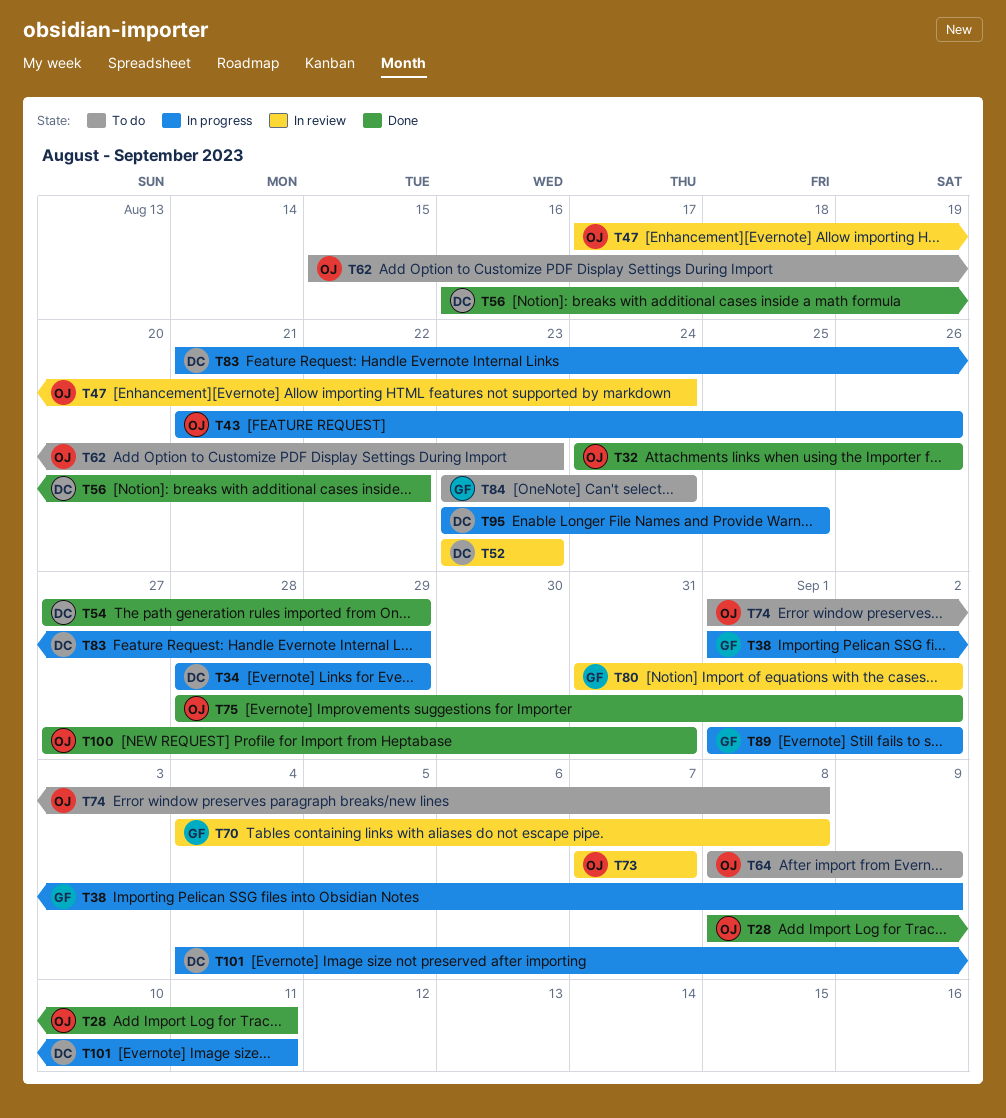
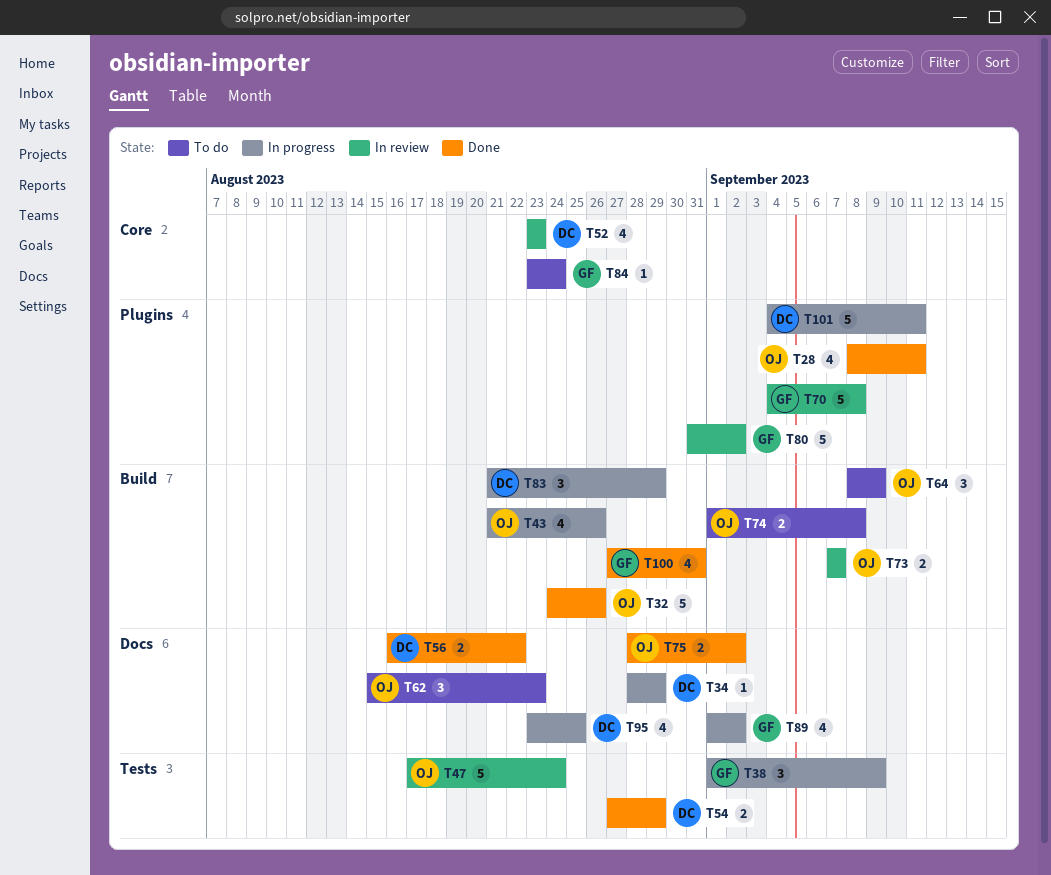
T100, owner: OJ -> GF

